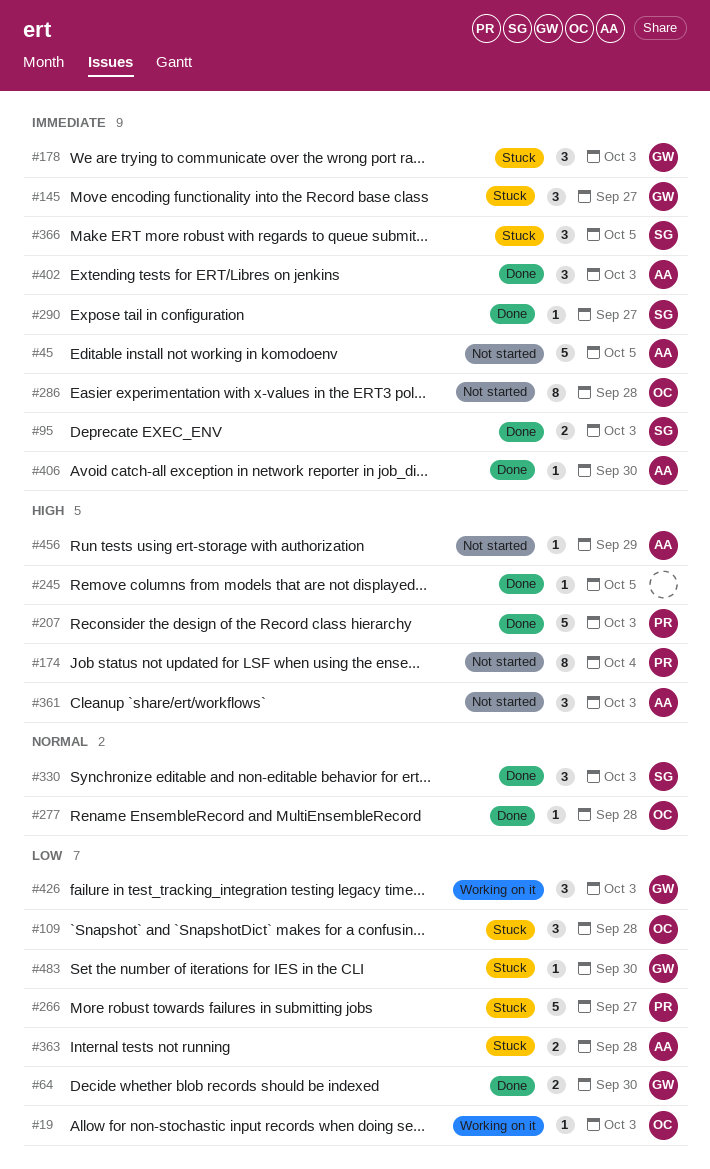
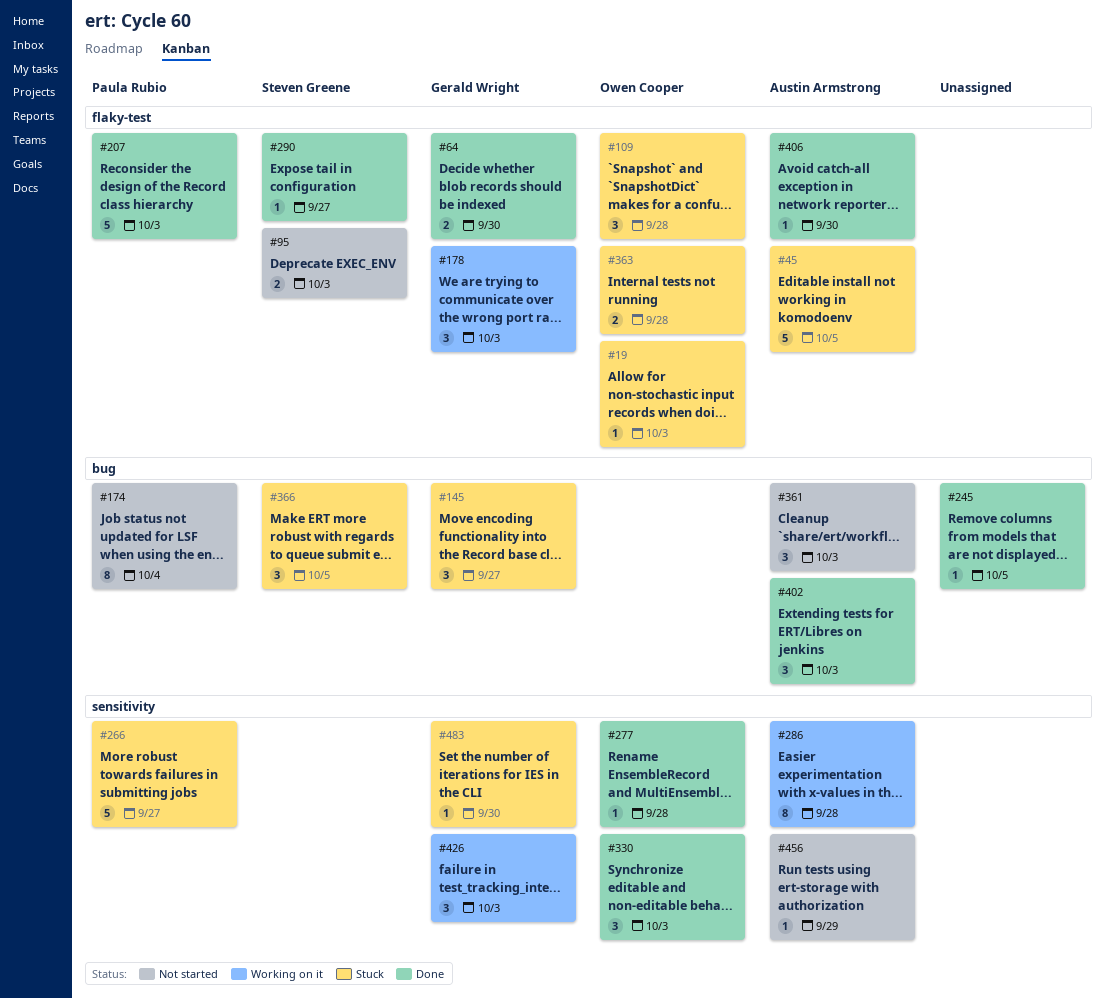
#19, status: Working on it -> Stuck
#45, status: Not started -> Stuck
#95, status: Done -> Not started
#178, status: Stuck -> Working on it
#286, status: Not started -> Working on it
#286, owner: Owen Cooper -> Austin Armstrong
#330, owner: Steven Greene -> Owen Cooper
#363, owner: Austin Armstrong -> Owen Cooper

